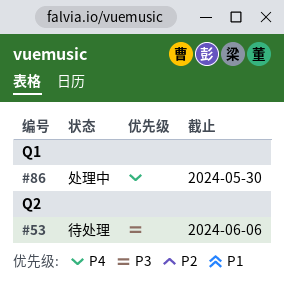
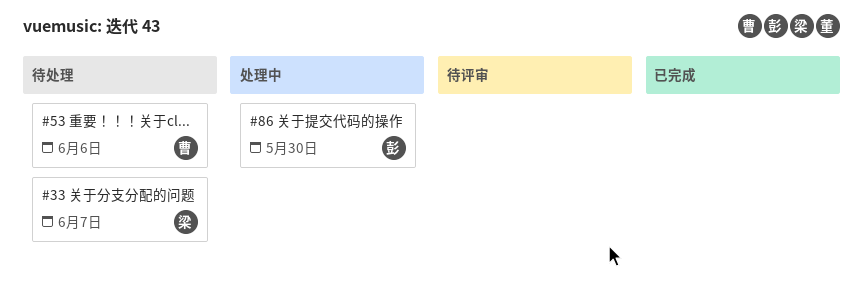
#33: none -> present

